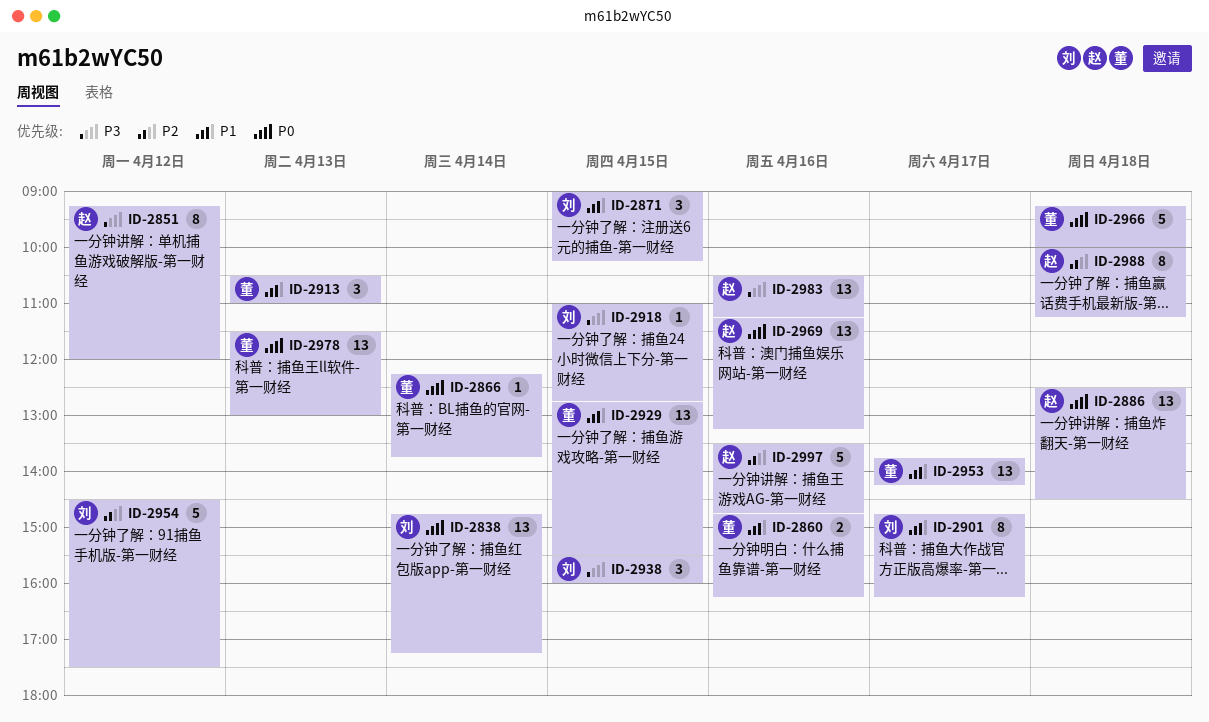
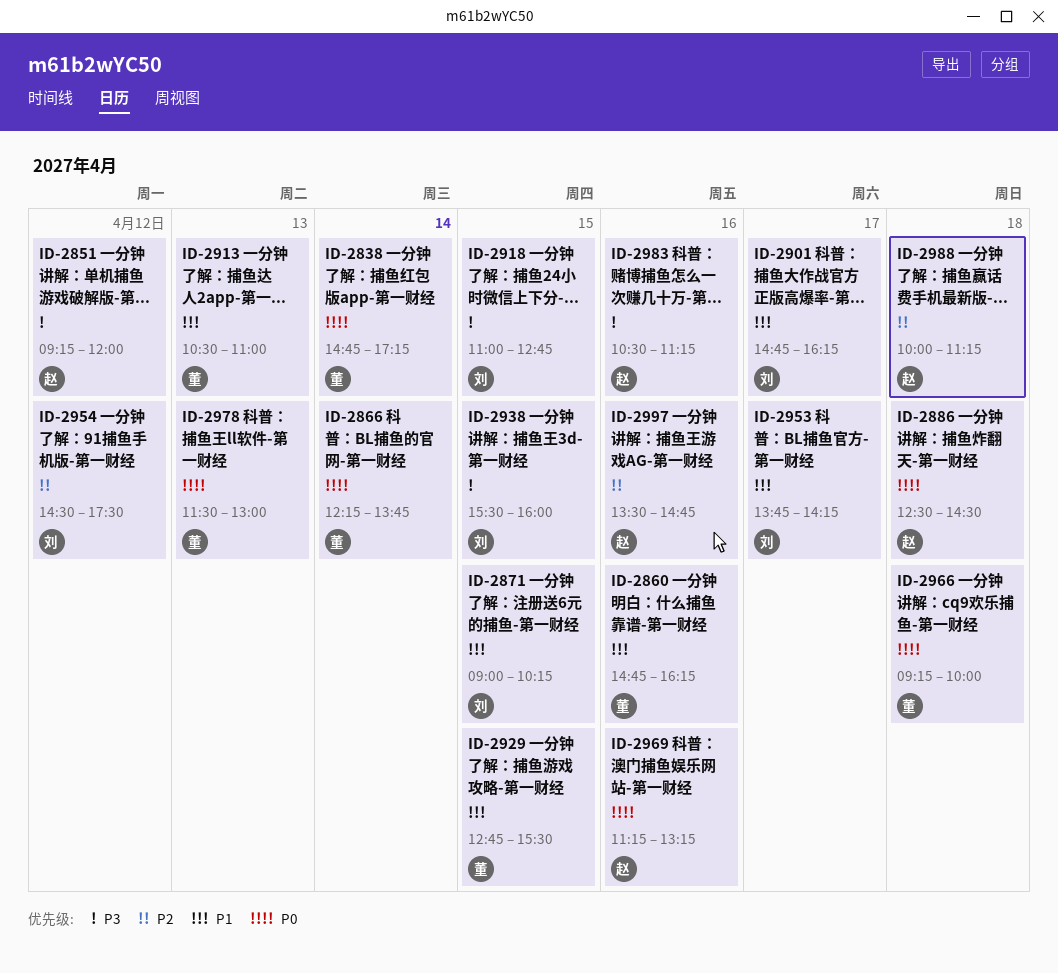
ID-2838, owner: 刘 -> 董
ID-2953, owner: 董 -> 刘

